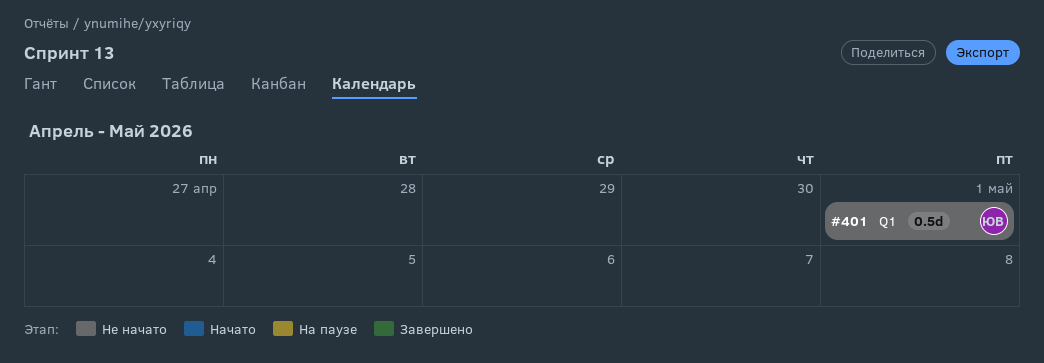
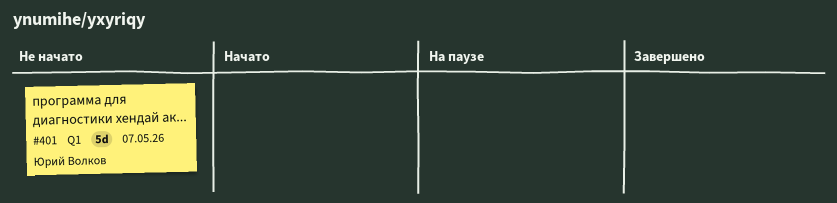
#401, estimate: 0.5d -> 5d
#401, due: May 1 -> May 7

